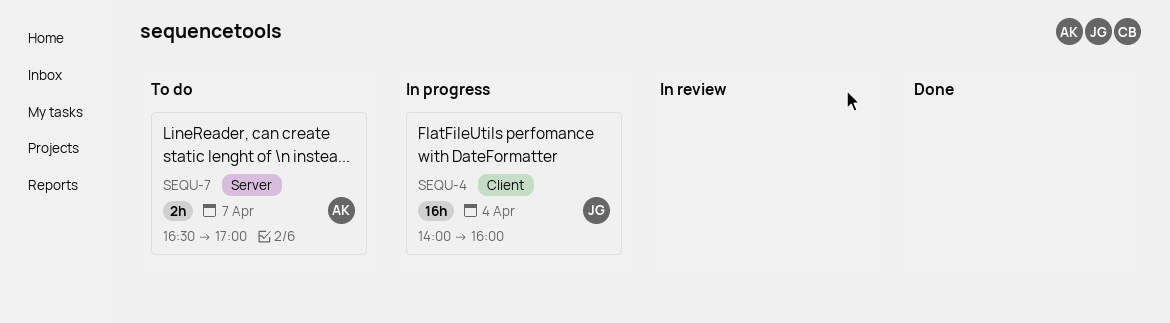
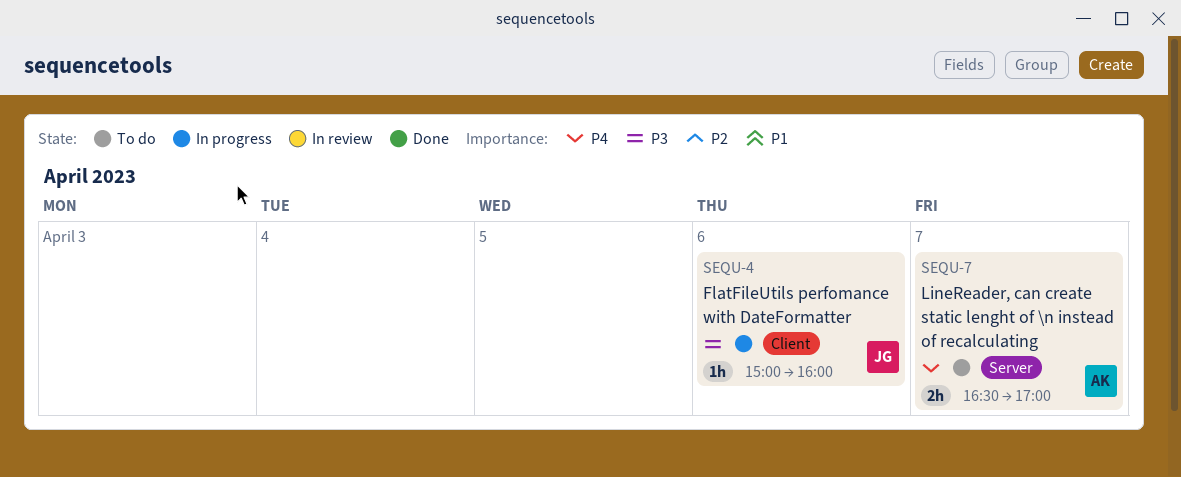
SEQU-4, estimate: 16h -> 1h
SEQU-4, day: Apr 4 -> Apr 6
SEQU-4, begins: 14:00 -> 15:00

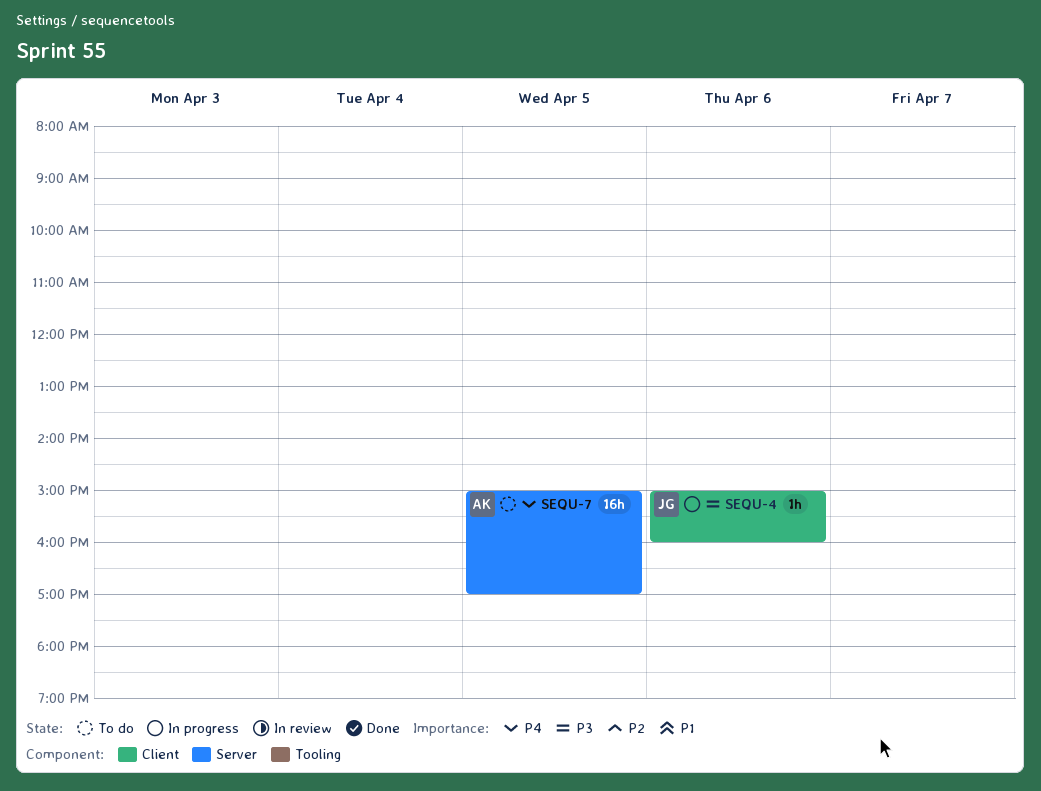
SEQU-7, estimate: 2h -> 16h
SEQU-7, day: Apr 7 -> Apr 5
SEQU-7, begins: 16:30 -> 15:00

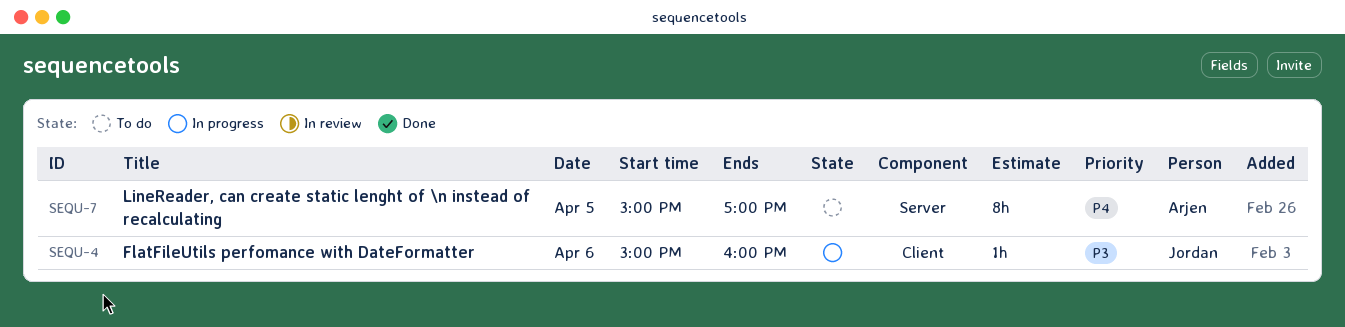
SEQU-7, estimate: 16h -> 8h

